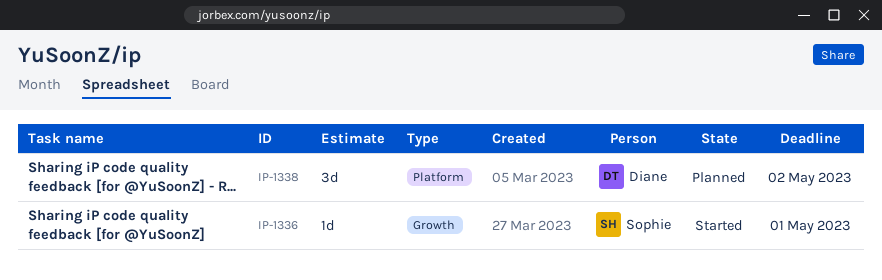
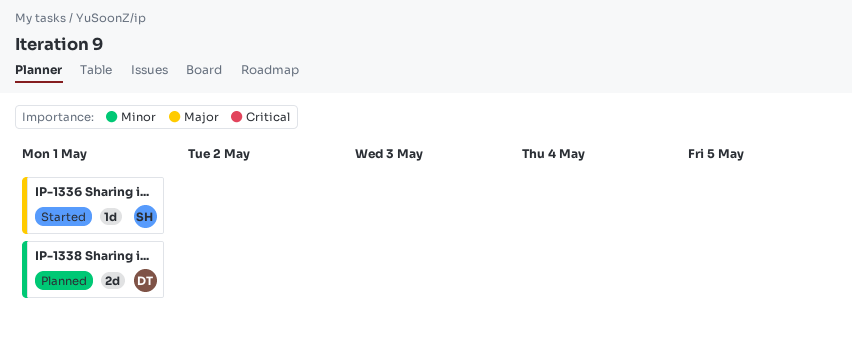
IP-1338, estimate: 3d -> 2d
IP-1338, due: May 2 -> May 1

